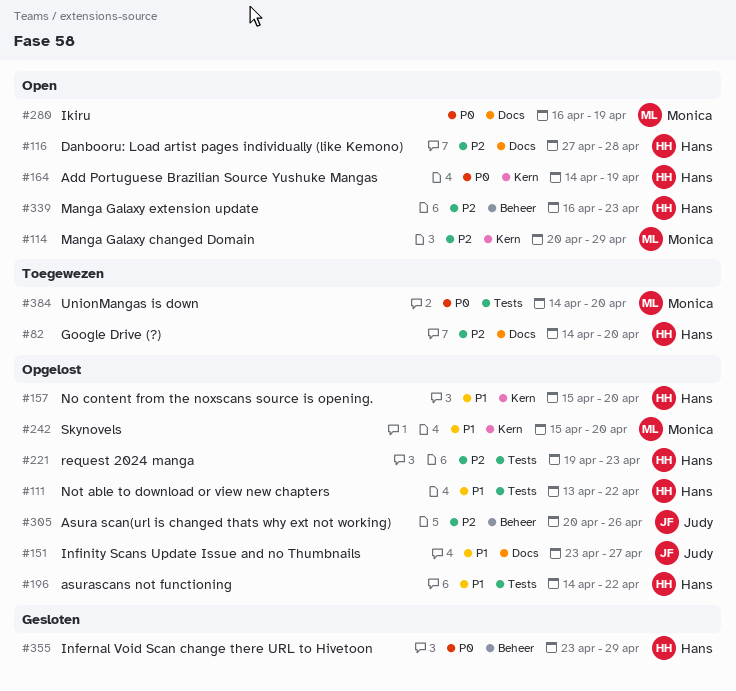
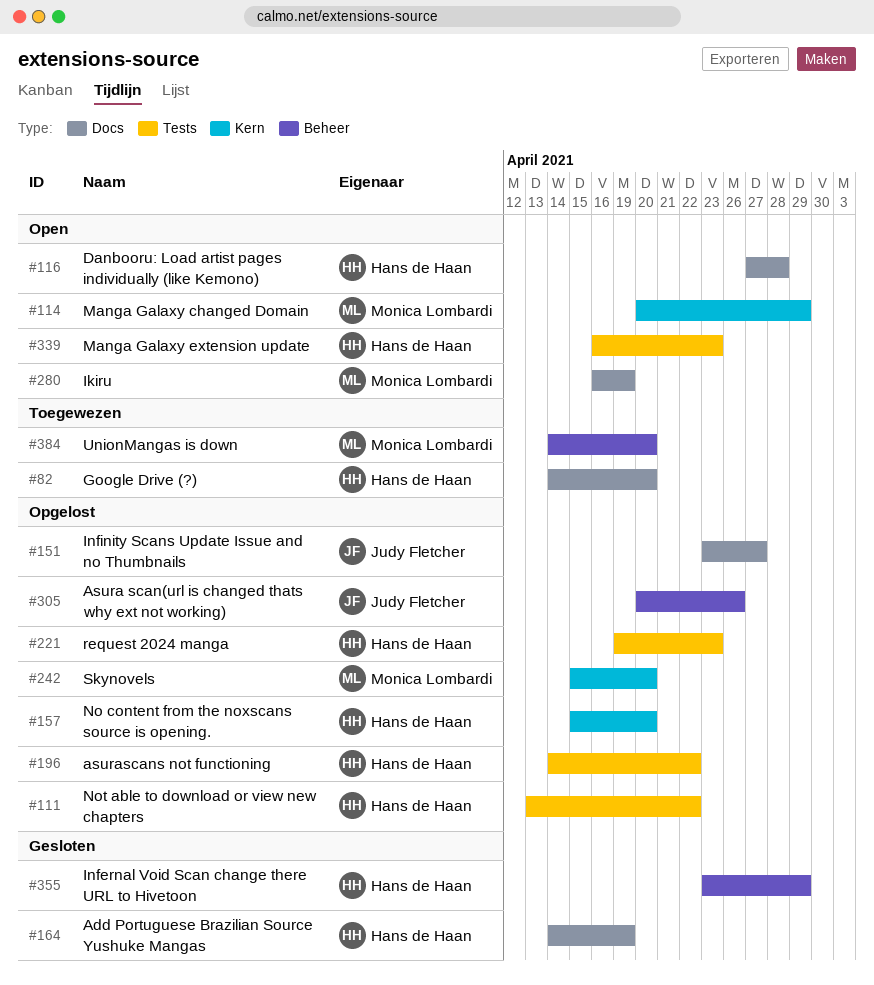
#164, status: Open -> Gesloten
#164, label: Kern -> Docs
#339, label: Beheer -> Tests
#384, label: Tests -> Beheer

